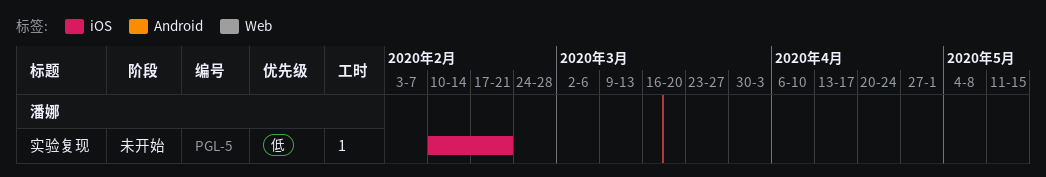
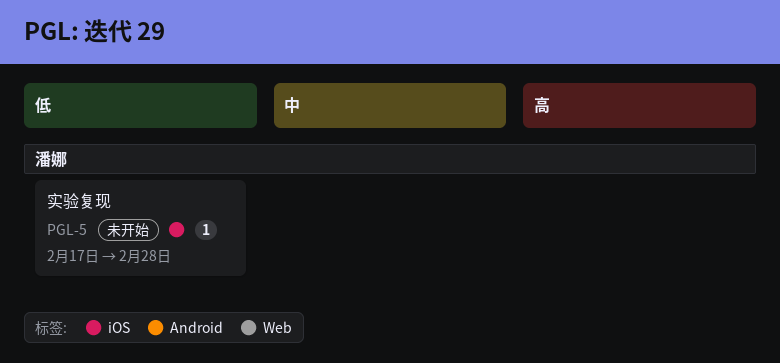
PGL-5, start: Feb 10 -> Feb 17
PGL-5, due: Feb 21 -> Feb 28

